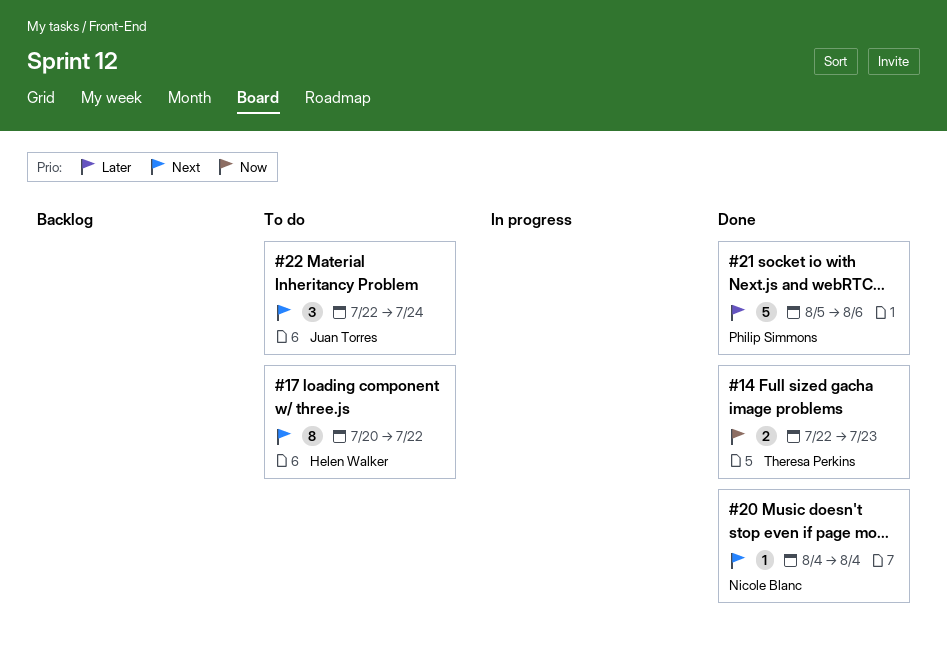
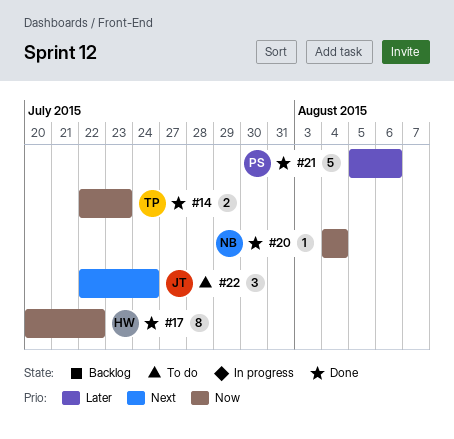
#17, status: To do -> Done
#17, priority: Next -> Now
#20, priority: Next -> Now

